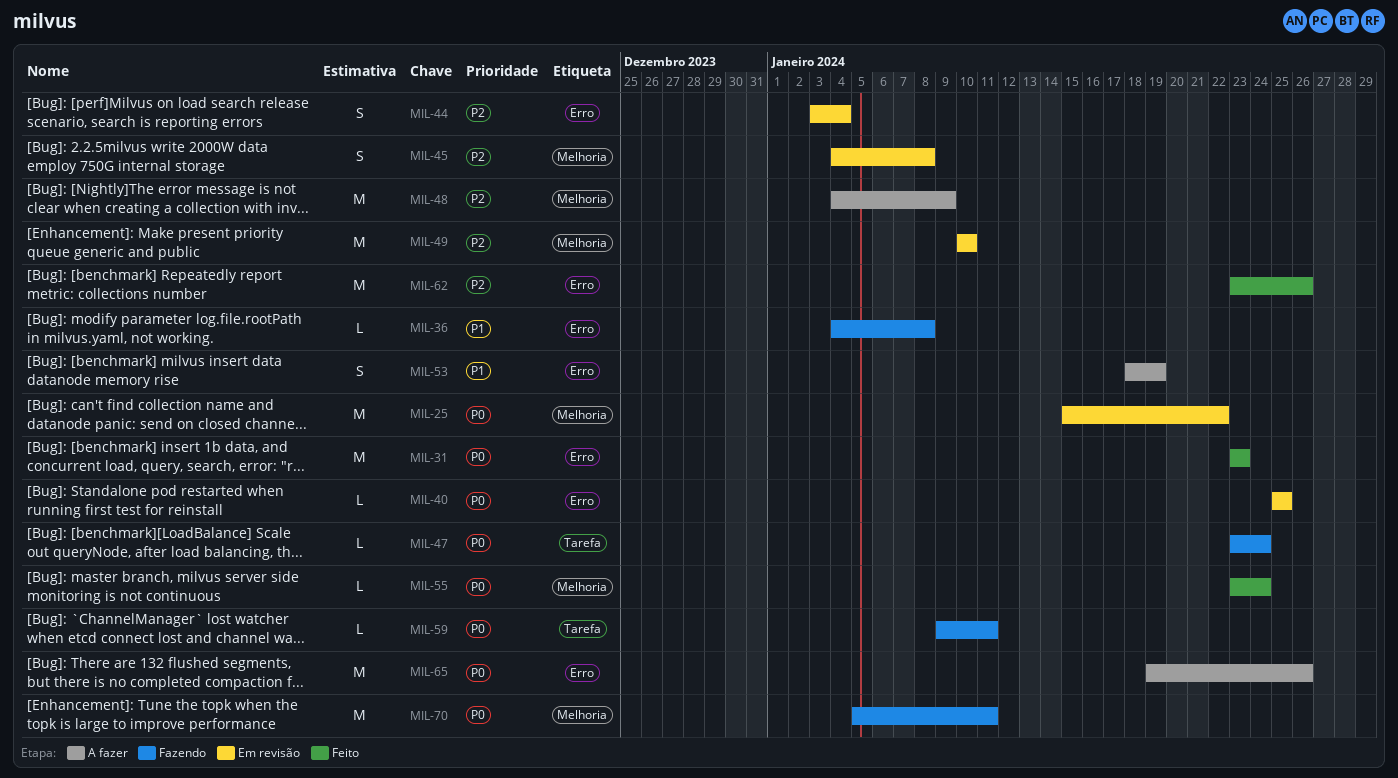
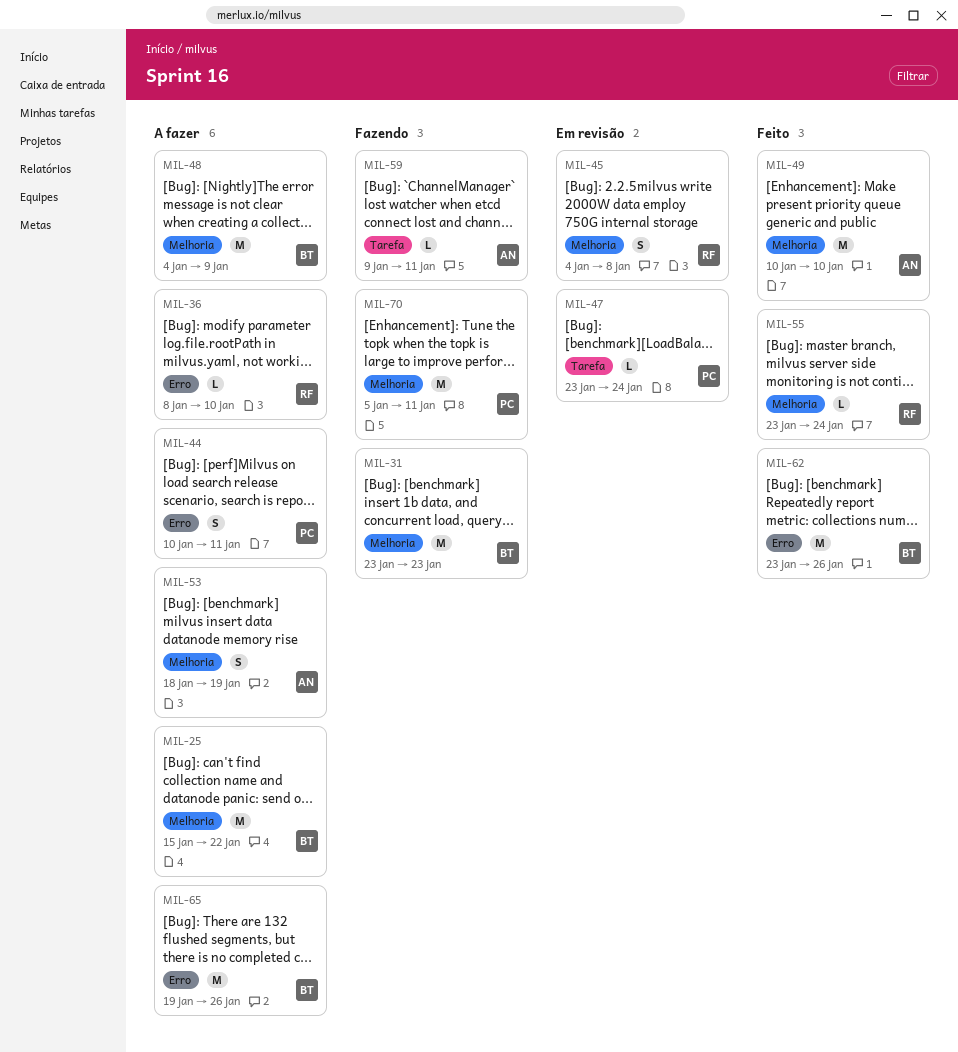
MIL-25, status: Em revisão -> A fazer
MIL-31, status: Feito -> Fazendo
MIL-31, label: Erro -> Melhoria
MIL-36, status: Fazendo -> A fazer
MIL-36, start: Jan 4 -> Jan 8
MIL-36, due: Jan 8 -> Jan 10
MIL-40: present -> none
MIL-44, status: Em revisão -> A fazer
MIL-44, start: Jan 3 -> Jan 10
MIL-44, due: Jan 4 -> Jan 11
MIL-47, status: Fazendo -> Em revisão
MIL-49, status: Em revisão -> Feito
MIL-53, label: Erro -> Melhoria

